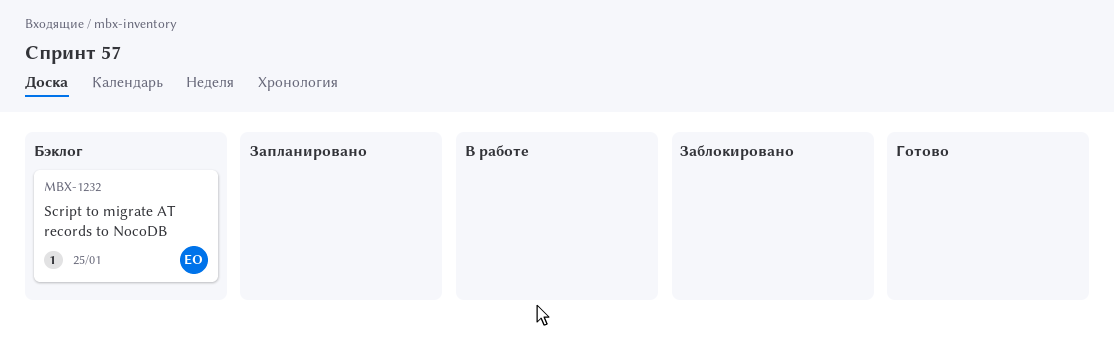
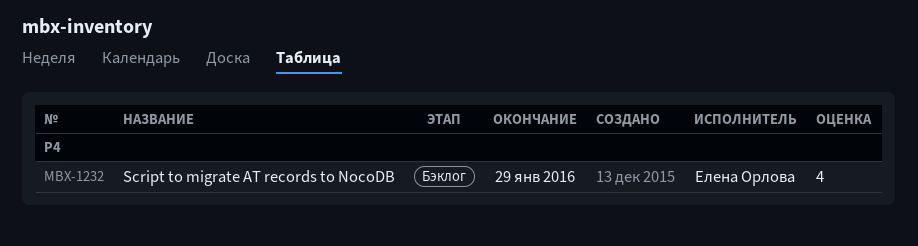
MBX-1232, estimate: 1 -> 4
MBX-1232, due: Jan 25 -> Jan 29

